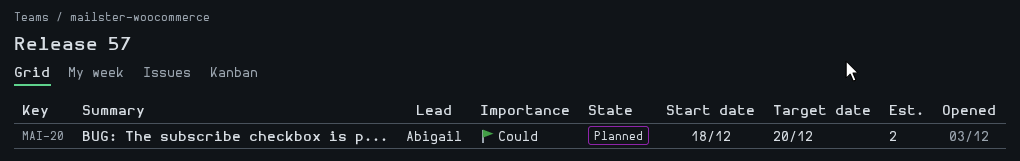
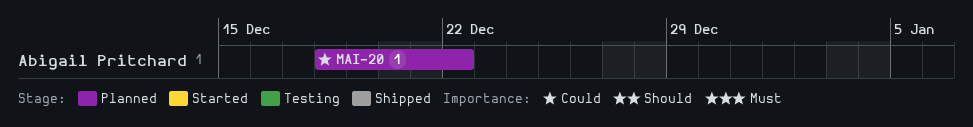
MAI-20, estimate: 2 -> 1
MAI-20, due: Dec 20 -> Dec 22

